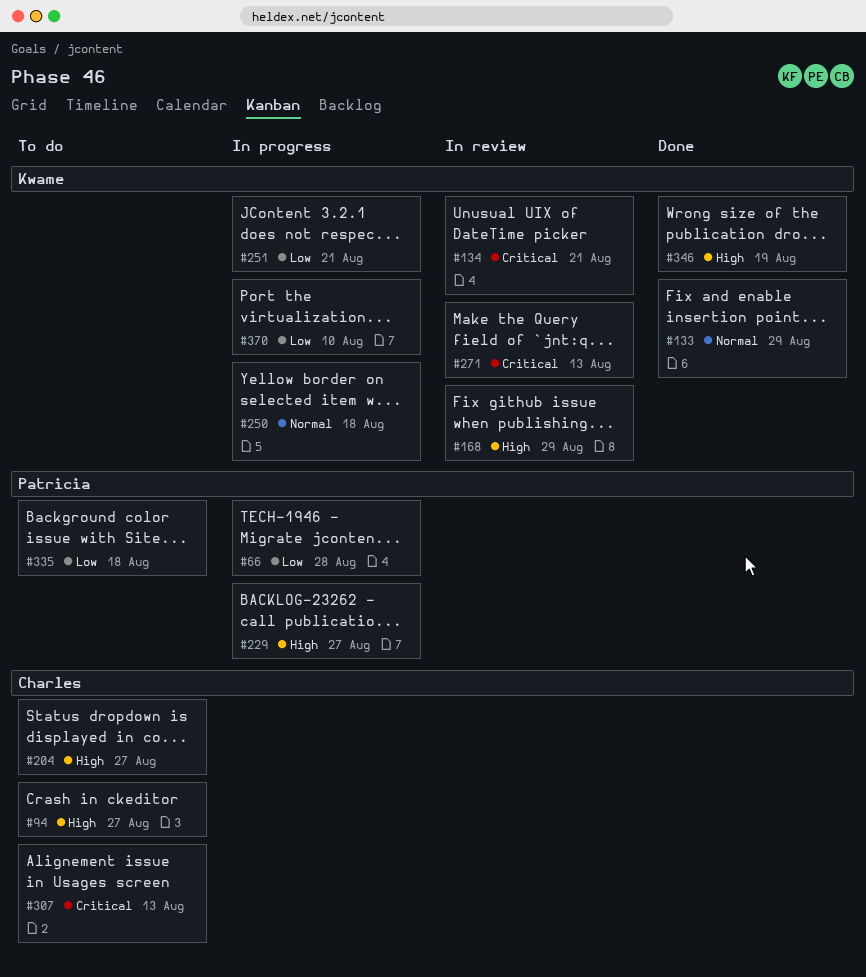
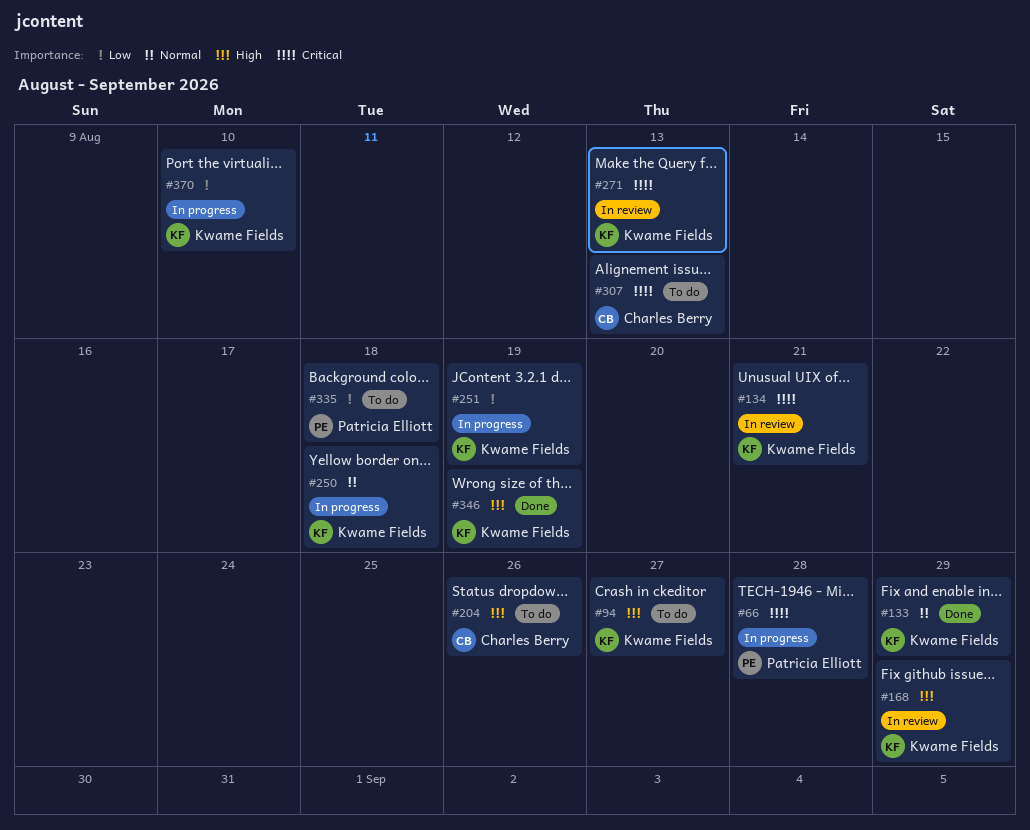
#66, priority: Low -> Critical
#94, owner: Charles Berry -> Kwame Fields
#204, due: Aug 27 -> Aug 26
#229: present -> none
#251, due: Aug 21 -> Aug 19

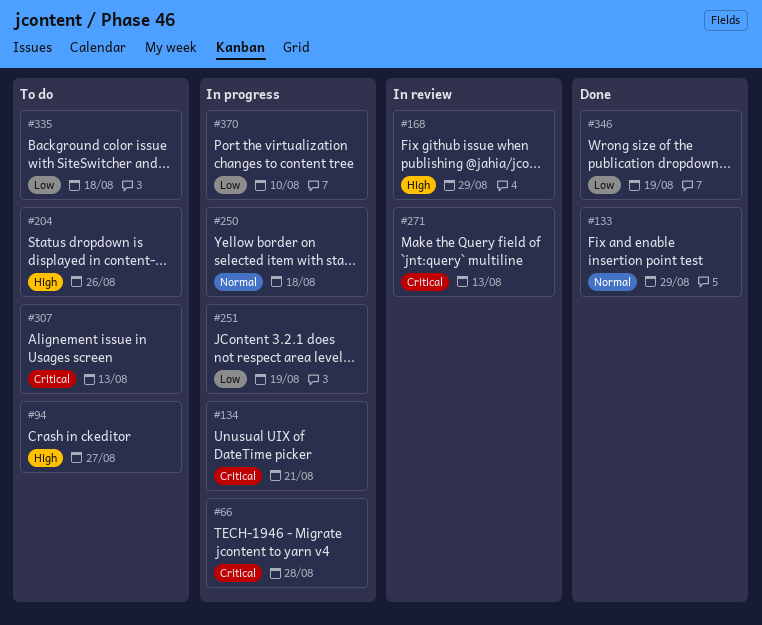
#134, status: In review -> In progress
#346, priority: High -> Low

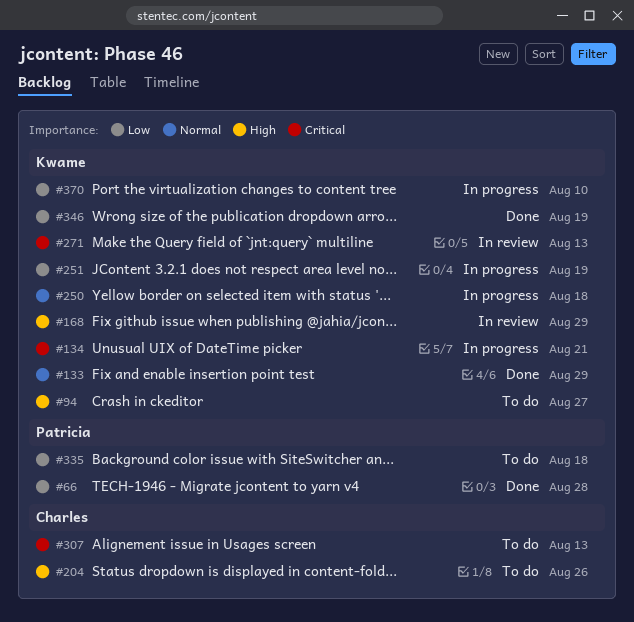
#66, status: In progress -> Done
#66, priority: Critical -> Low

